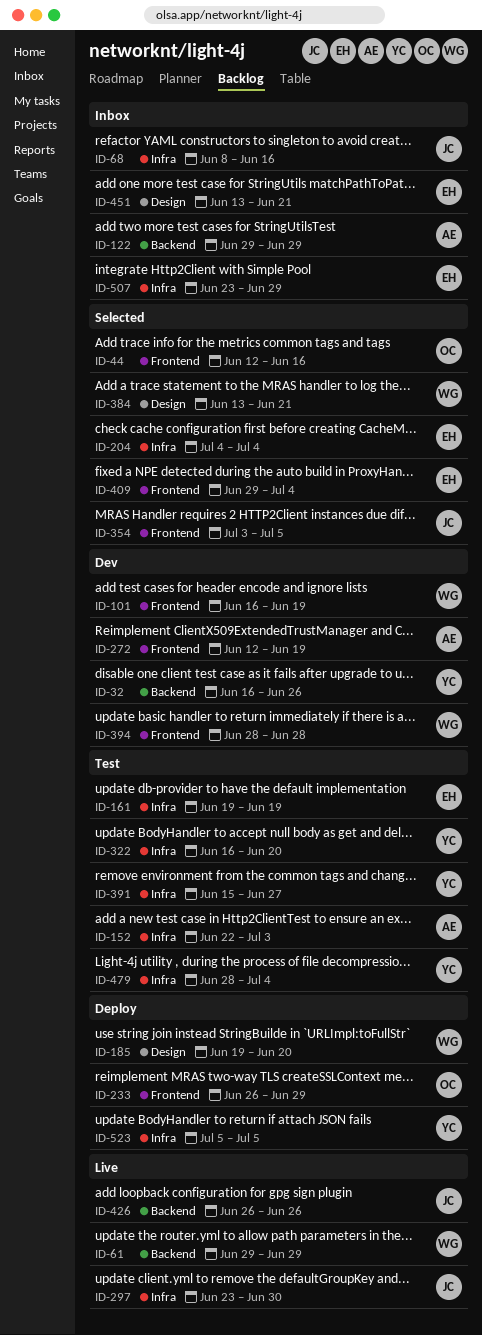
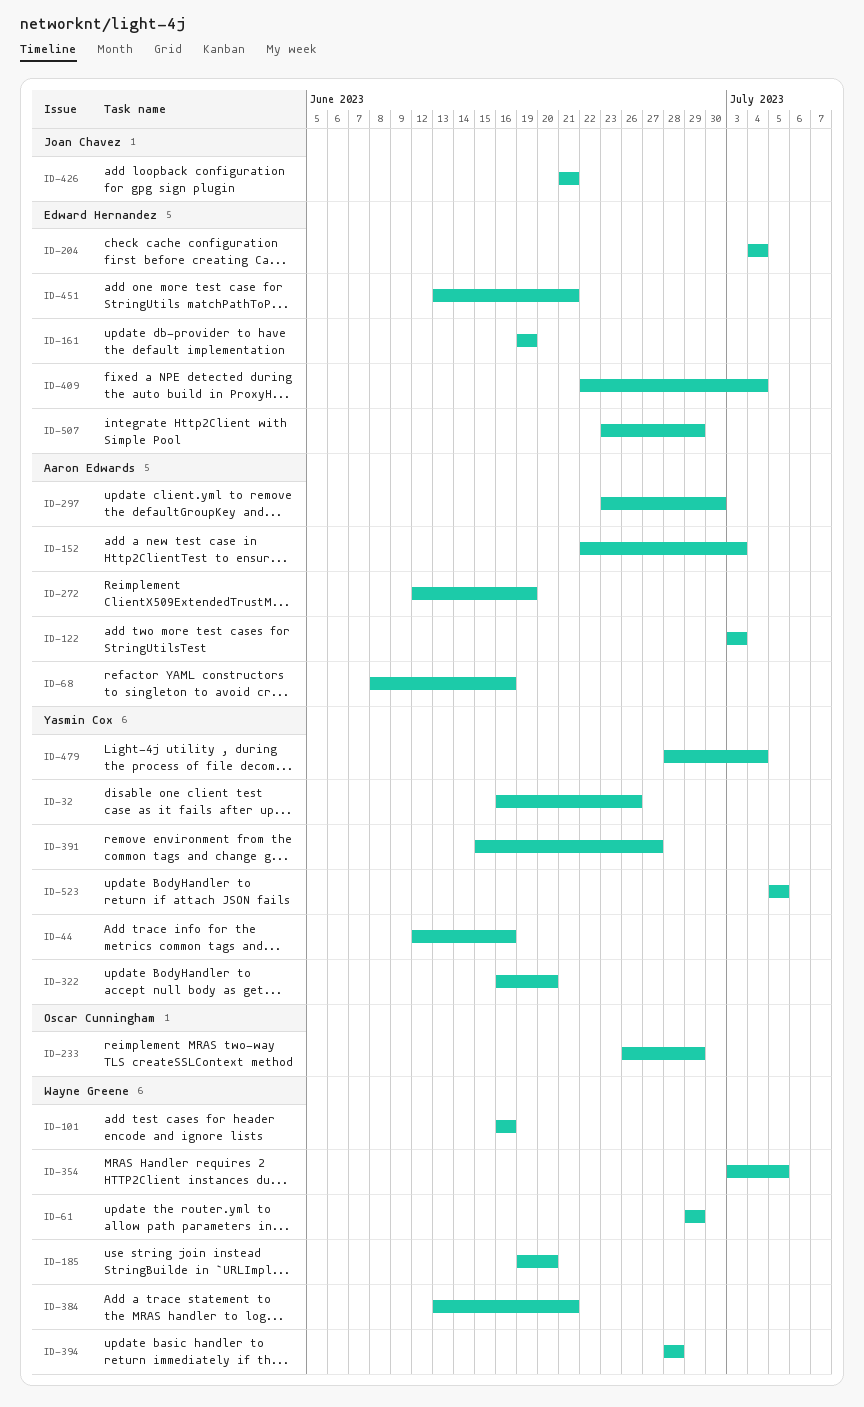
ID-44, owner: Oscar Cunningham -> Yasmin Cox
ID-68, owner: Joan Chavez -> Aaron Edwards
ID-101, due: Jun 19 -> Jun 16
ID-122, start: Jun 29 -> Jul 3
ID-122, due: Jun 29 -> Jul 3
ID-297, owner: Joan Chavez -> Aaron Edwards
ID-354, owner: Joan Chavez -> Wayne Greene
ID-409, start: Jun 29 -> Jun 22
ID-426, start: Jun 26 -> Jun 21
ID-426, due: Jun 26 -> Jun 21

